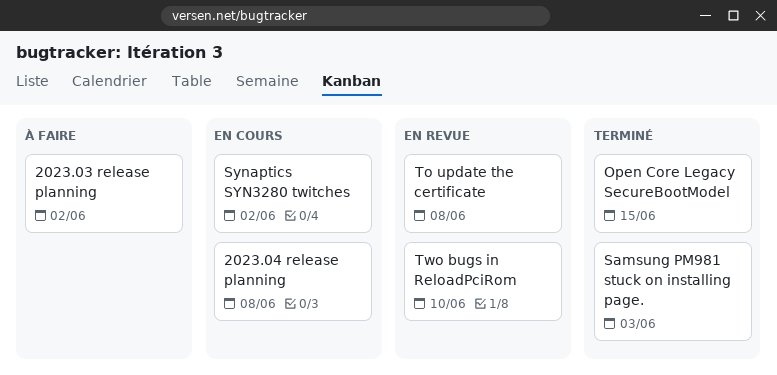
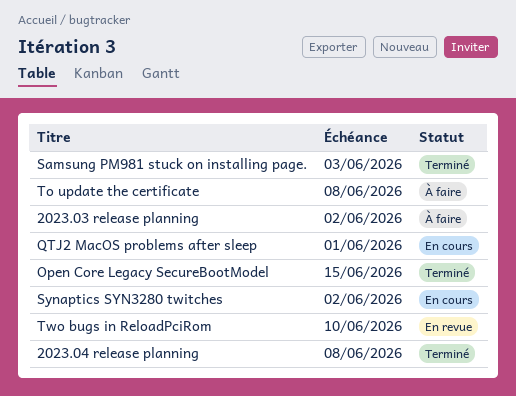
2023.04 release planning, status: En cours -> Terminé
QTJ2 MacOS problems after sleep: none -> present
To update the certificate, status: En revue -> À faire

